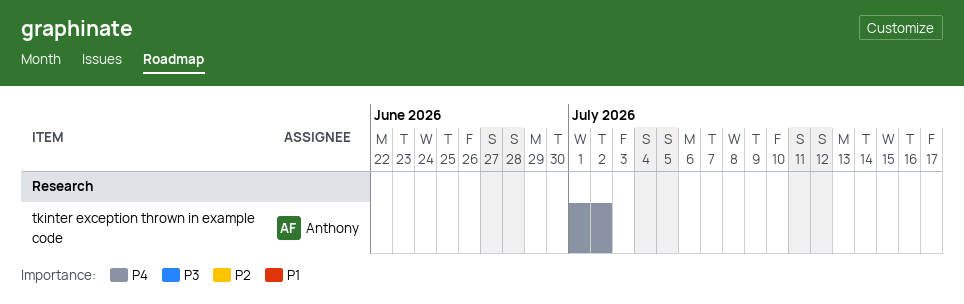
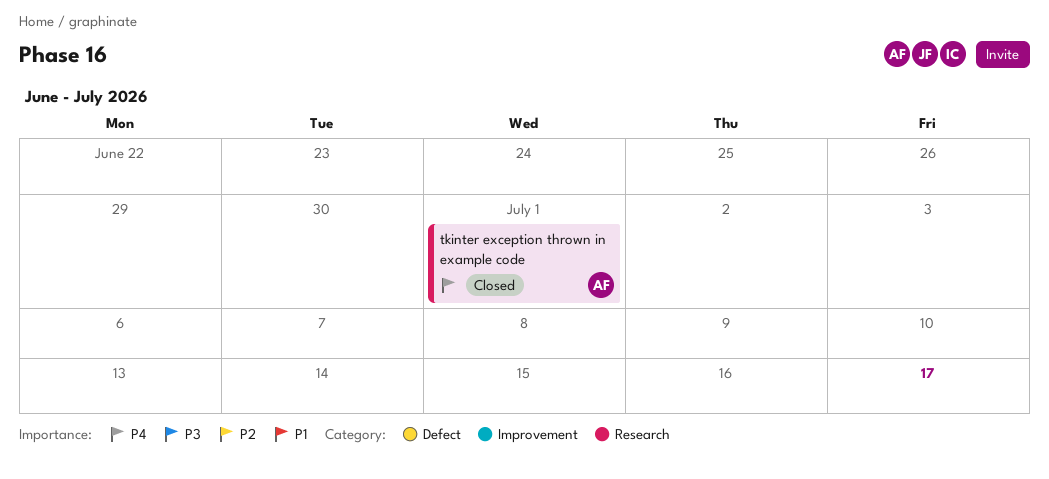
tkinter exception thrown in example code, due: Jul 2 -> Jul 1

